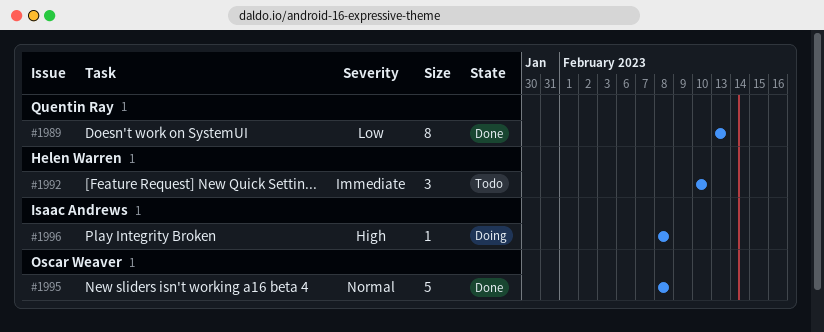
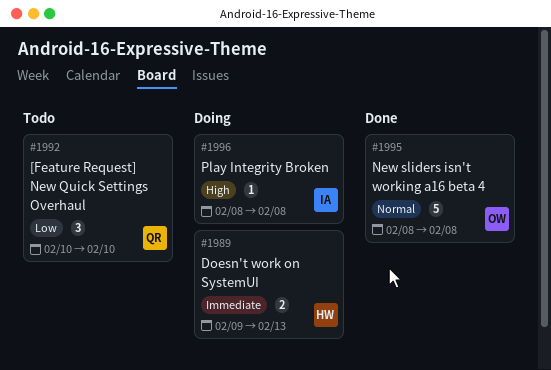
#1989, status: Done -> Doing
#1989, owner: Quentin Ray -> Helen Warren
#1989, priority: Low -> Immediate
#1989, estimate: 8 -> 2
#1989, start: Feb 13 -> Feb 9
#1992, owner: Helen Warren -> Quentin Ray
#1992, priority: Immediate -> Low

